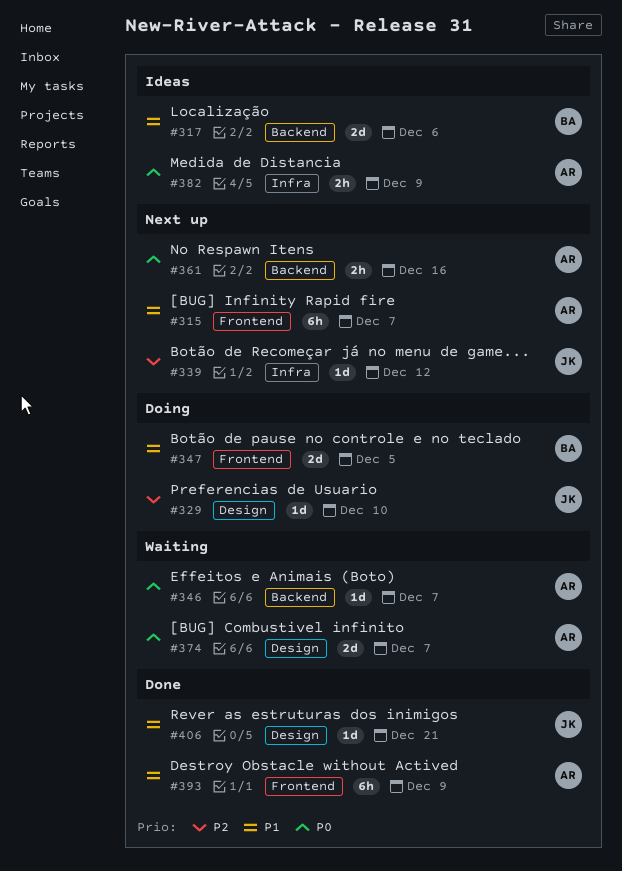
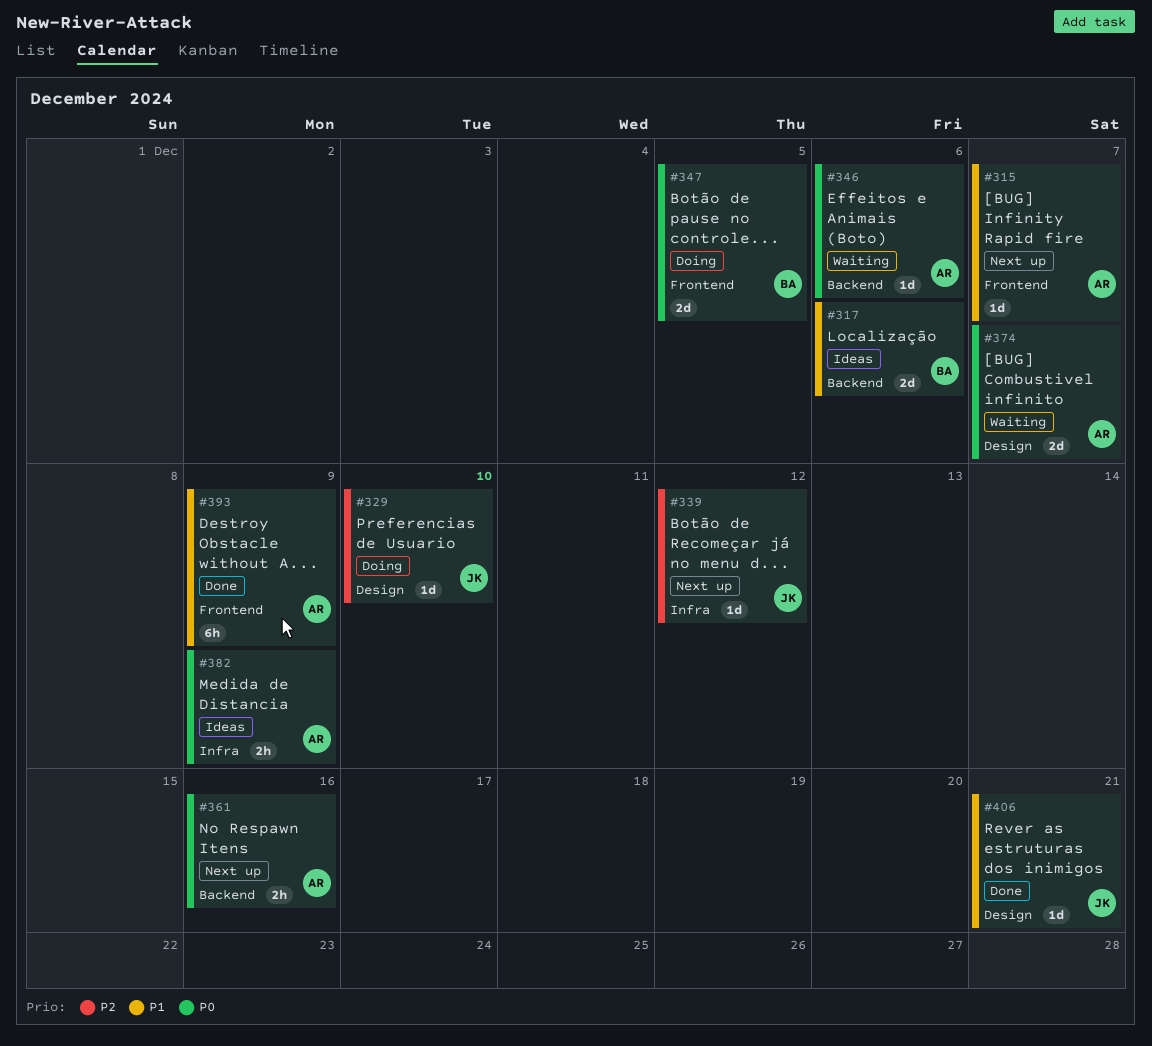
#315, estimate: 6h -> 1d
#346, due: Dec 7 -> Dec 6
#347, priority: P1 -> P0

